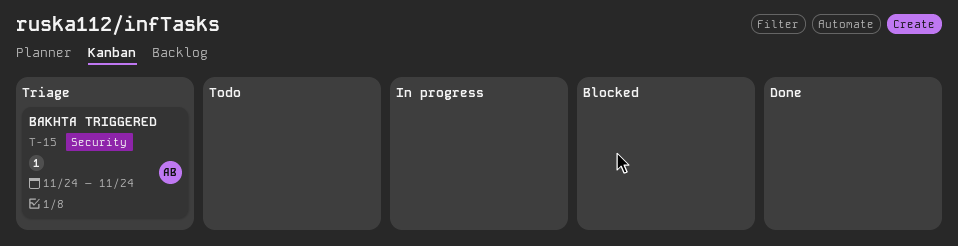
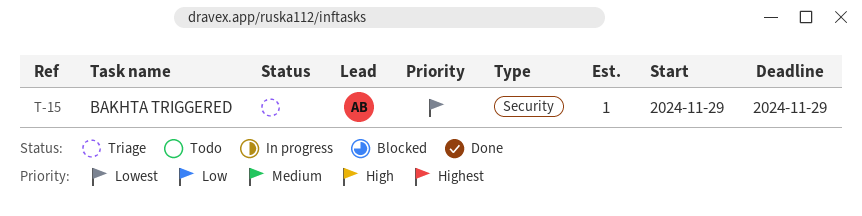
T-15, start: Nov 24 -> Nov 29
T-15, due: Nov 24 -> Nov 29

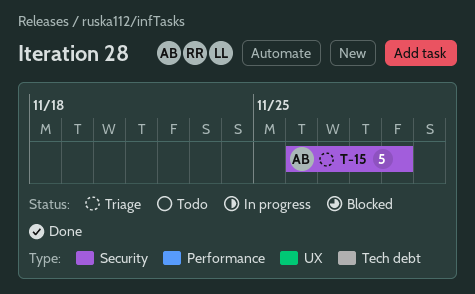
T-15, estimate: 1 -> 5
T-15, start: Nov 29 -> Nov 26

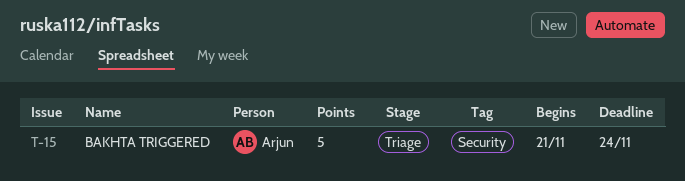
T-15, start: Nov 26 -> Nov 21
T-15, due: Nov 29 -> Nov 24

